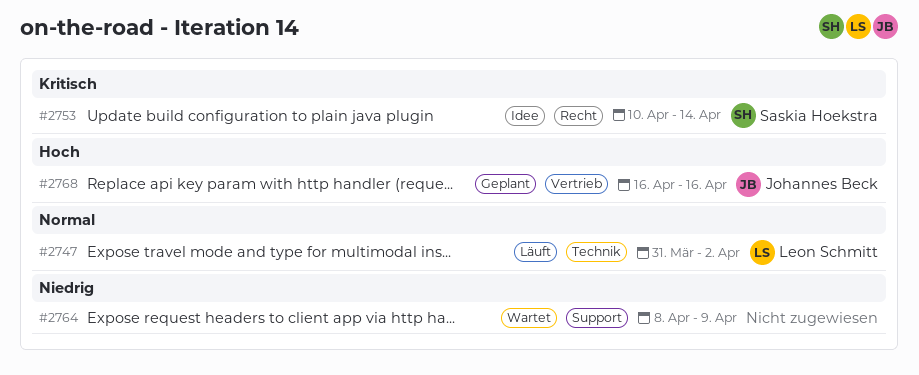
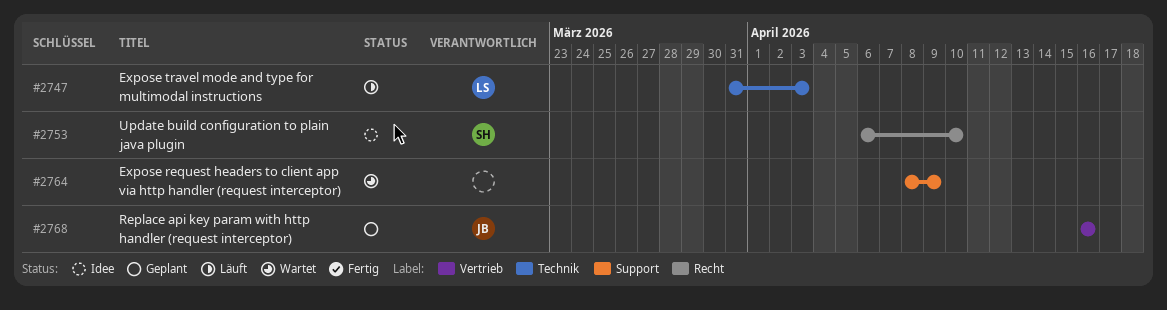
#2747, due: Apr 2 -> Apr 3
#2753, start: Apr 10 -> Apr 6
#2753, due: Apr 14 -> Apr 10

